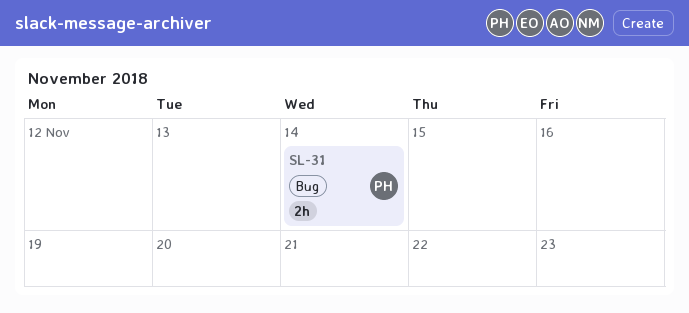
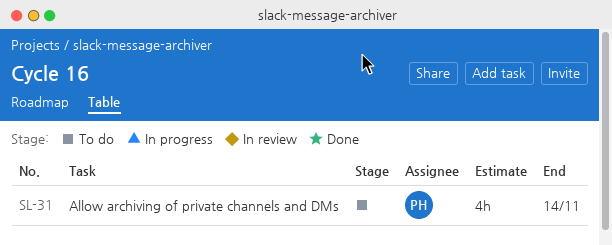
SL-31, estimate: 2h -> 4h

